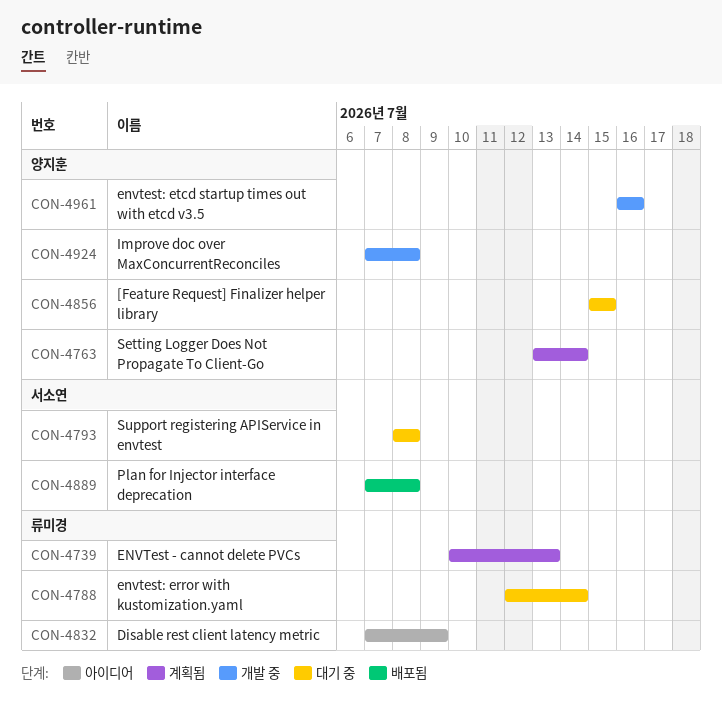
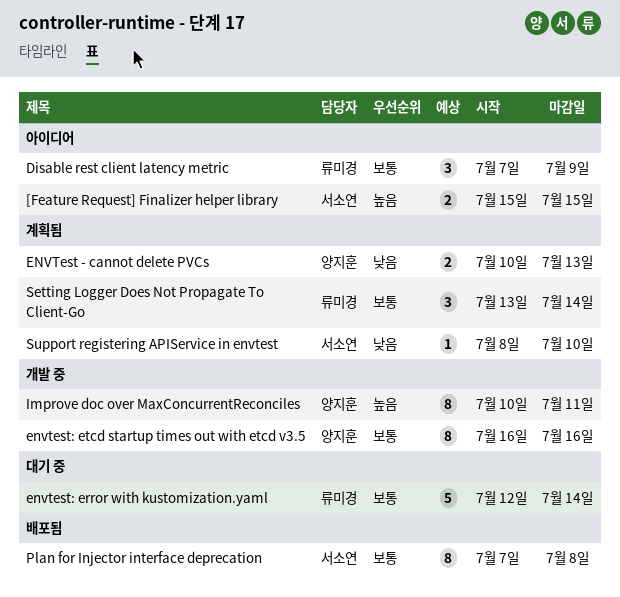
[Feature Request] Finalizer helper library, status: 대기 중 -> 아이디어
[Feature Request] Finalizer helper library, owner: 양지훈 -> 서소연
ENVTest - cannot delete PVCs, owner: 류미경 -> 양지훈
Improve doc over MaxConcurrentReconciles, start: Jul 7 -> Jul 10
Improve doc over MaxConcurrentReconciles, due: Jul 8 -> Jul 11
Setting Logger Does Not Propagate To Client-Go, owner: 양지훈 -> 류미경
Support registering APIService in envtest, status: 대기 중 -> 계획됨
Support registering APIService in envtest, due: Jul 8 -> Jul 10

